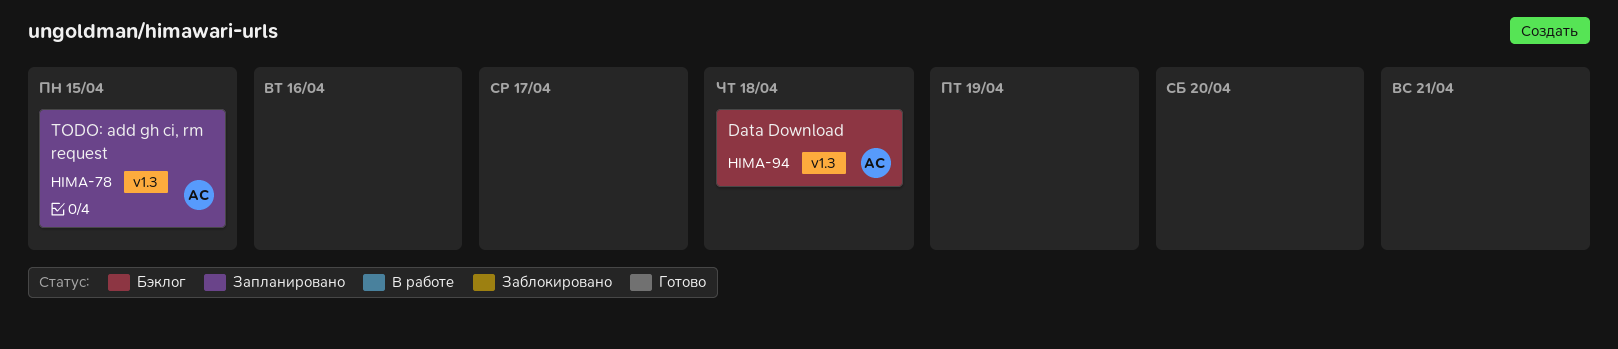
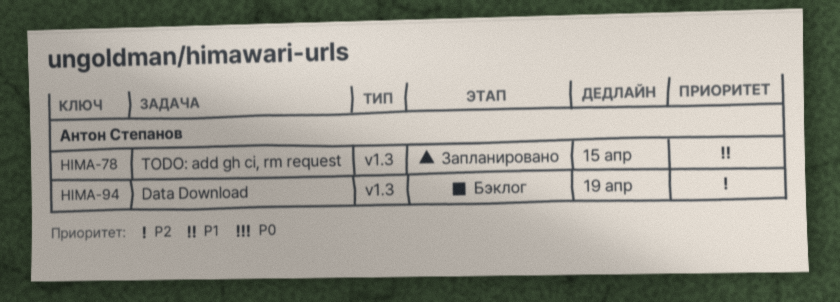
HIMA-94, due: Apr 18 -> Apr 19

